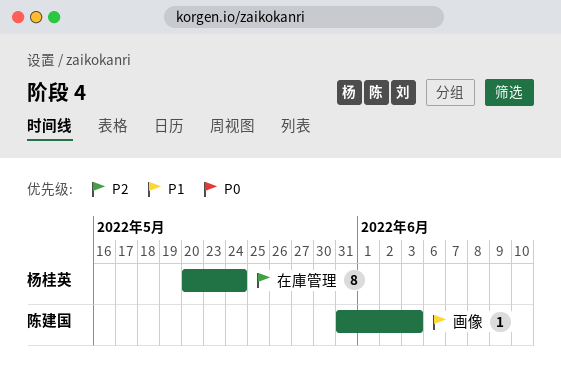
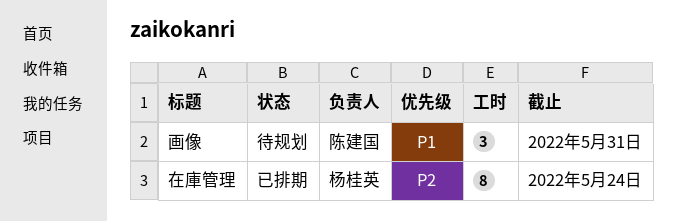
画像, estimate: 1 -> 3
画像, due: Jun 3 -> May 31

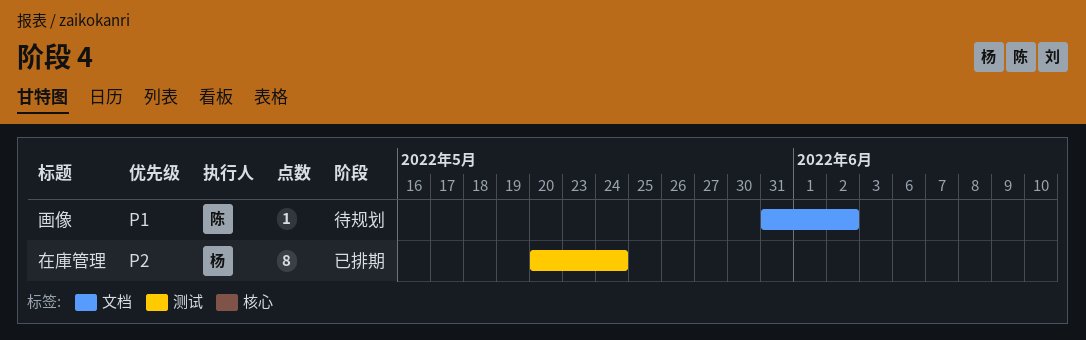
画像, estimate: 3 -> 1
画像, due: May 31 -> Jun 2

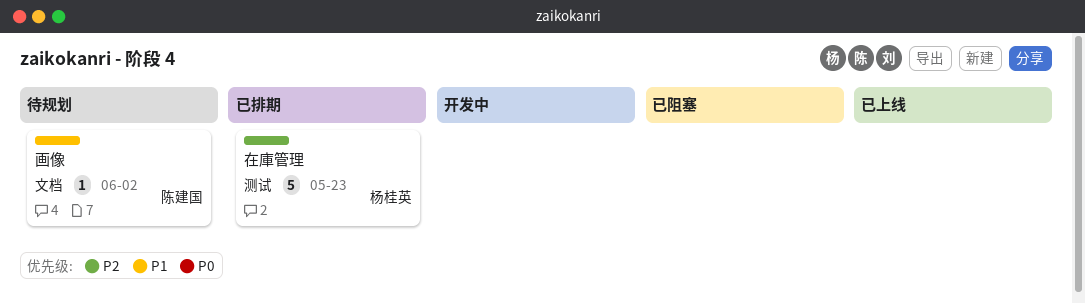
在庫管理, estimate: 8 -> 5
在庫管理, due: May 24 -> May 23

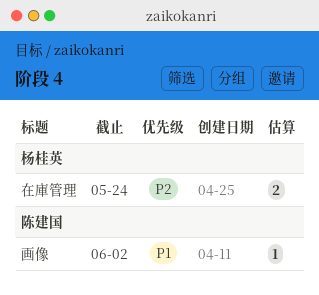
在庫管理, estimate: 5 -> 2
在庫管理, due: May 23 -> May 24

